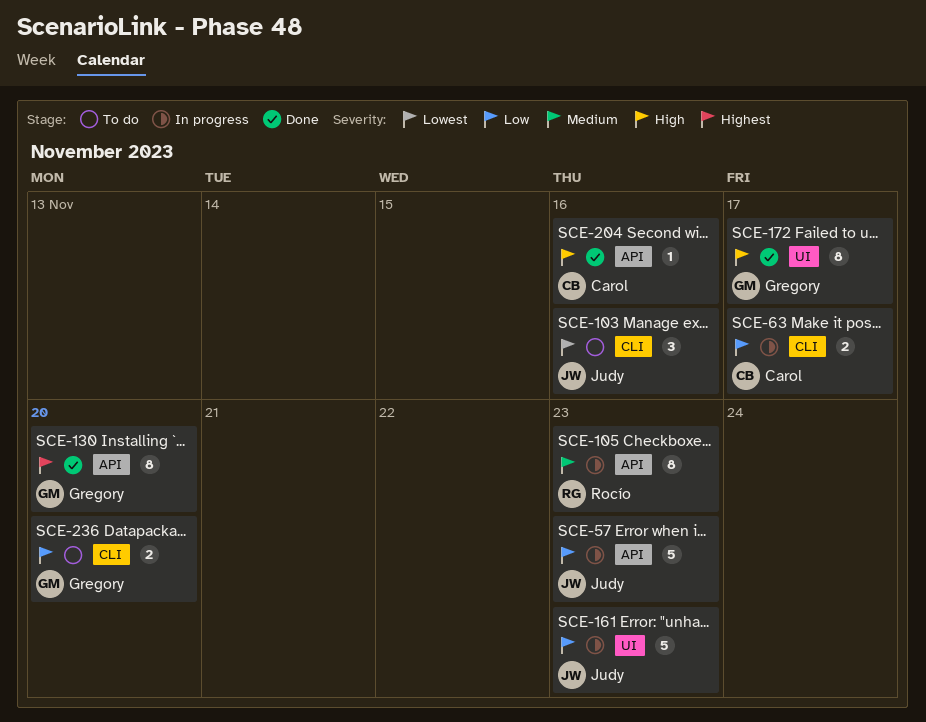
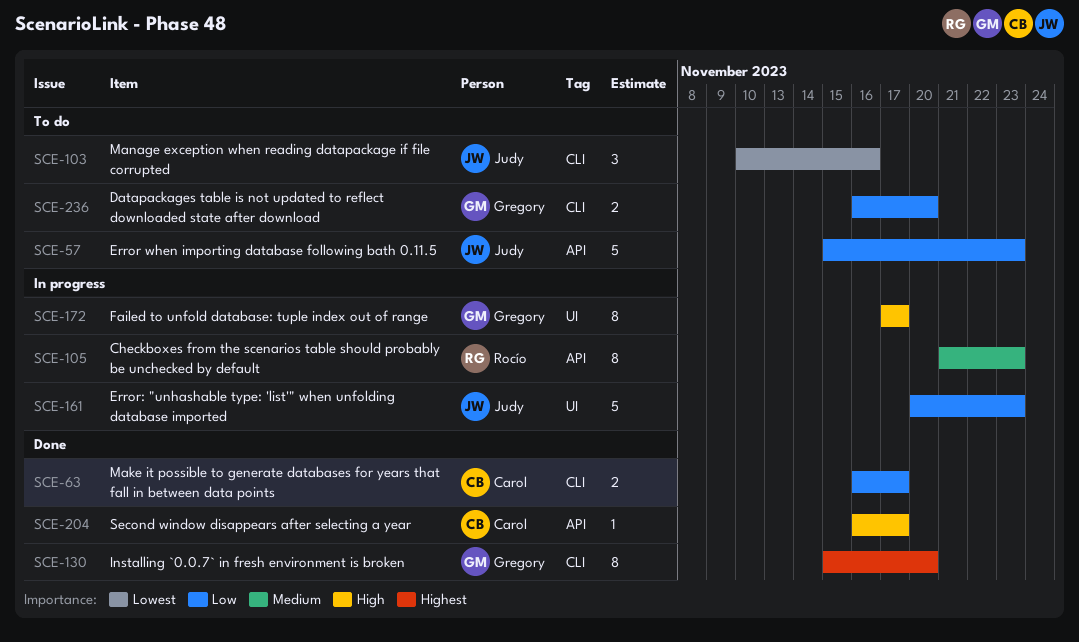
SCE-57, status: In progress -> To do
SCE-63, status: In progress -> Done
SCE-130, label: API -> CLI
SCE-172, status: Done -> In progress
SCE-204, due: Nov 16 -> Nov 17

